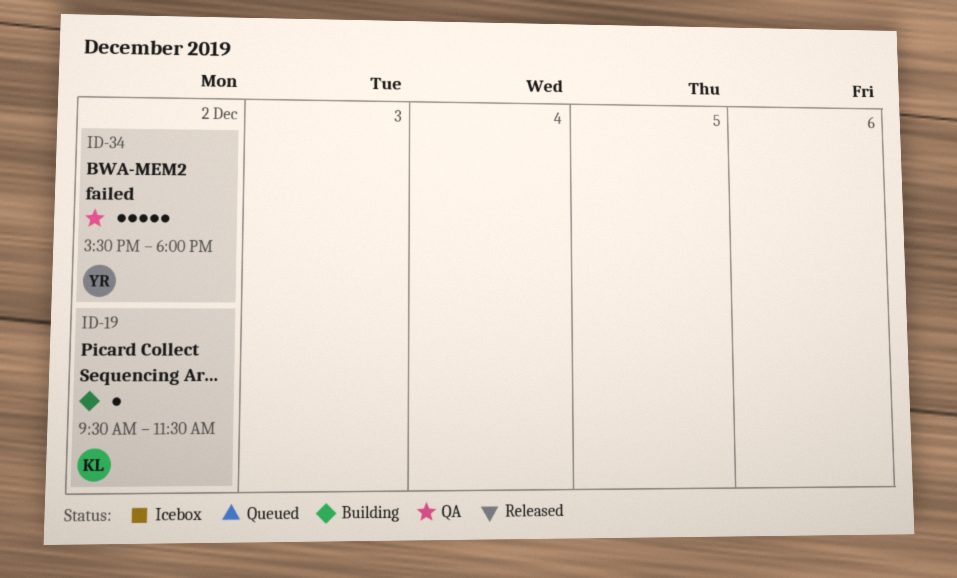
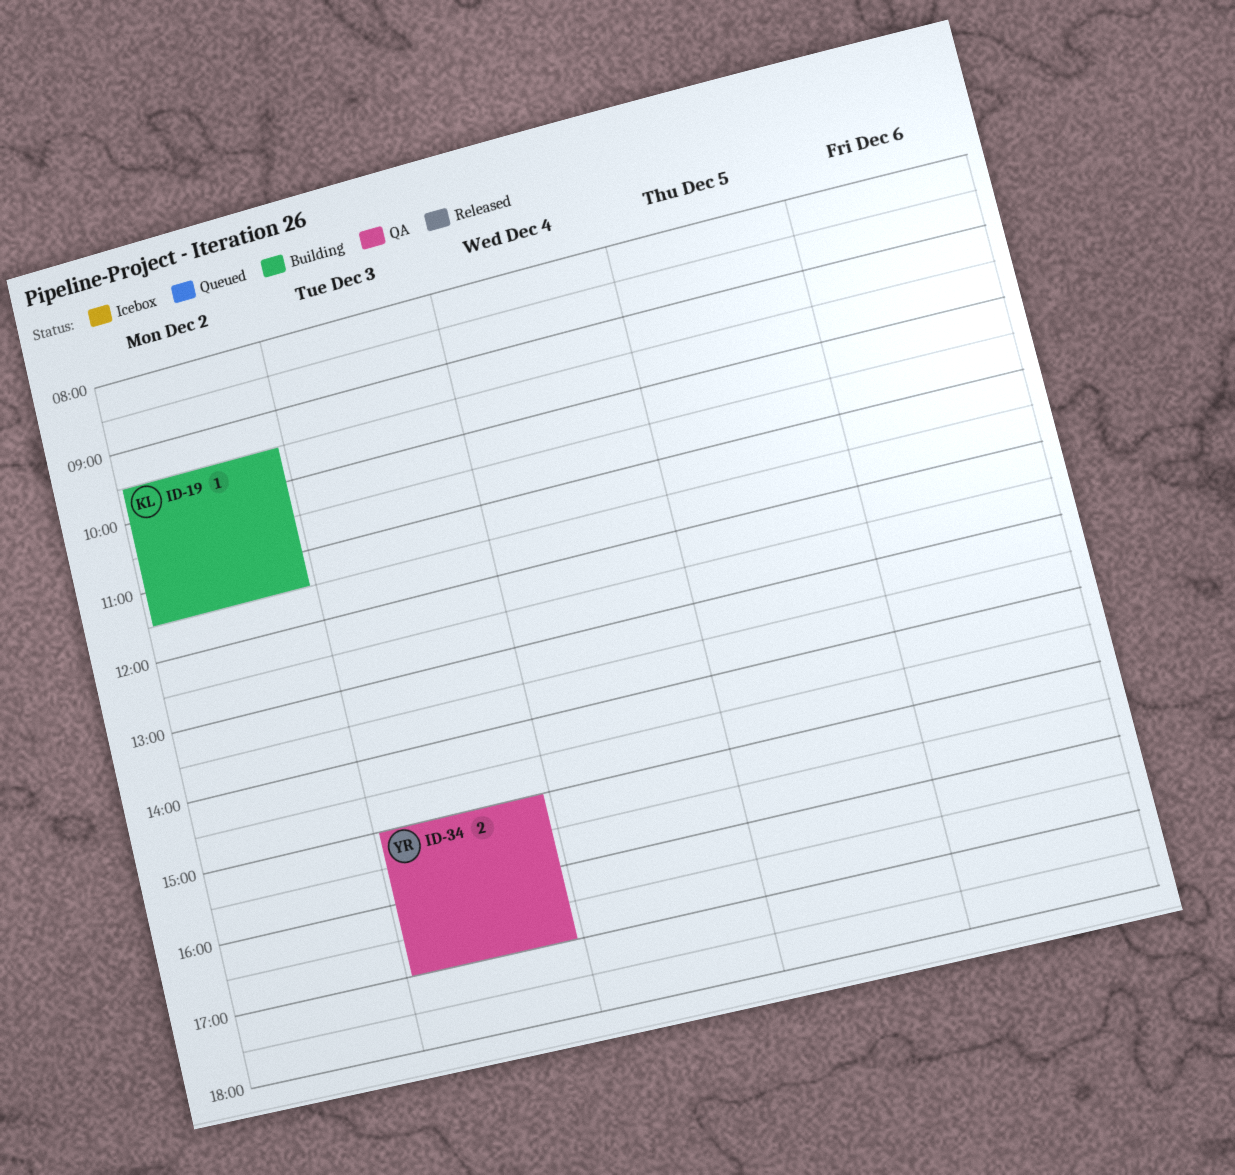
ID-34, estimate: 5 -> 2
ID-34, day: Dec 2 -> Dec 3
ID-34, begins: 15:30 -> 15:00
ID-34, ends: 18:00 -> 17:00

